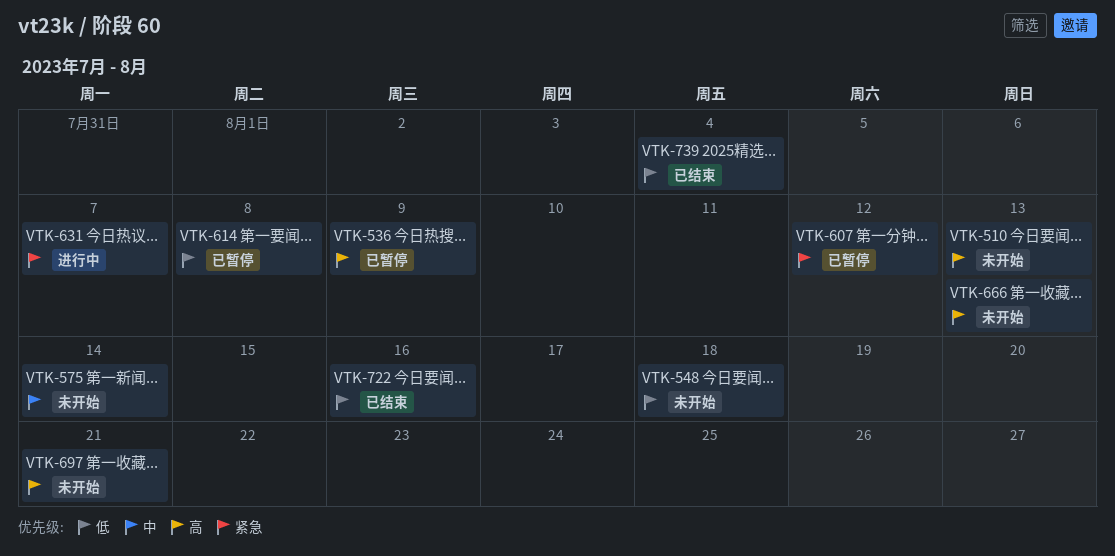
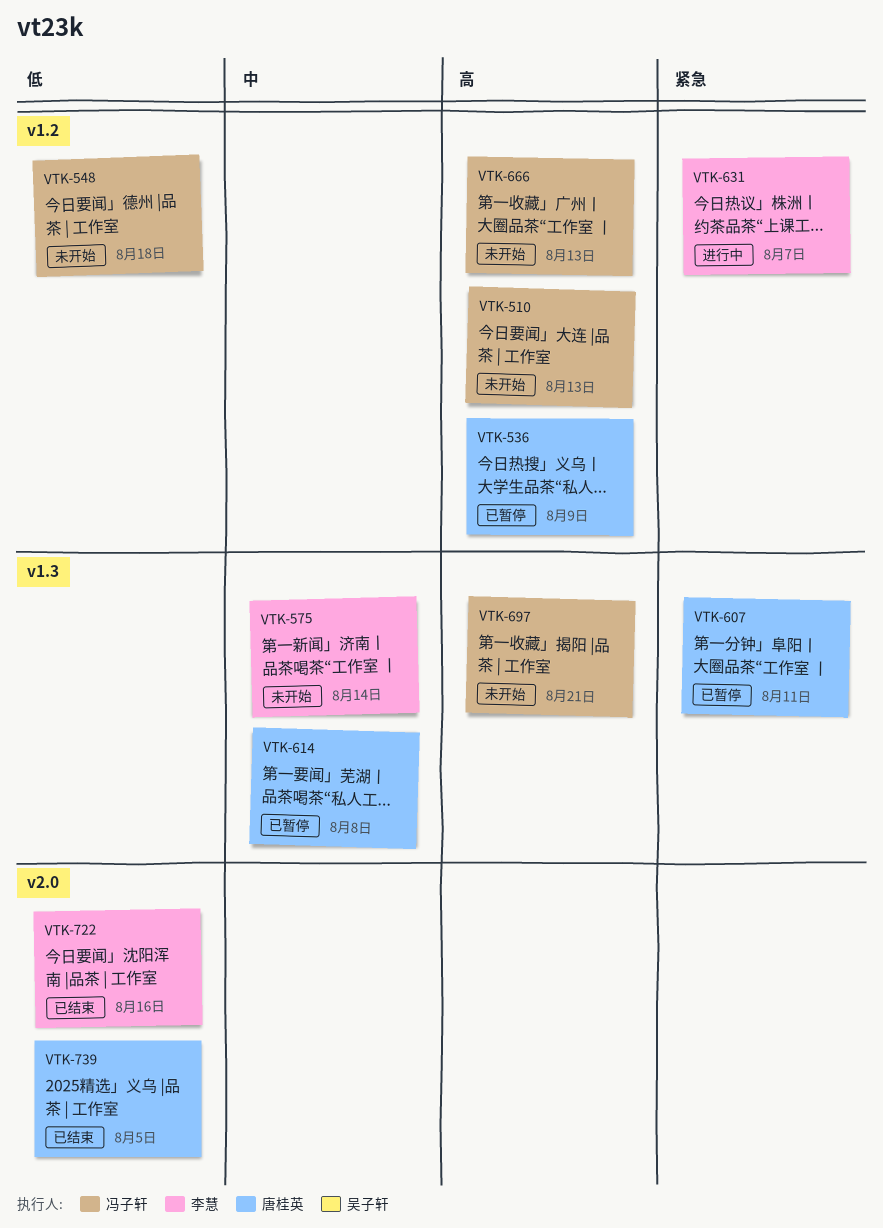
VTK-607, due: Aug 12 -> Aug 11
VTK-614, priority: 低 -> 中
VTK-739, due: Aug 4 -> Aug 5

